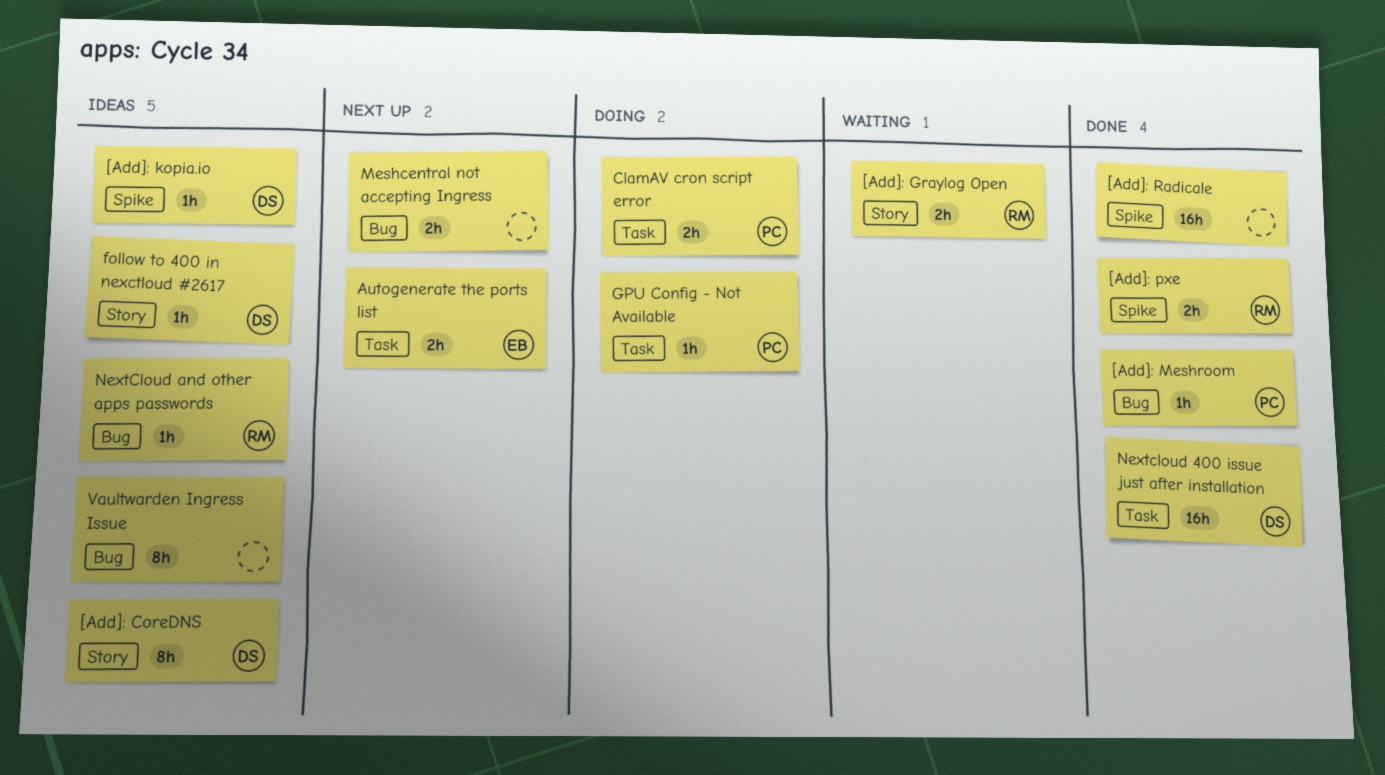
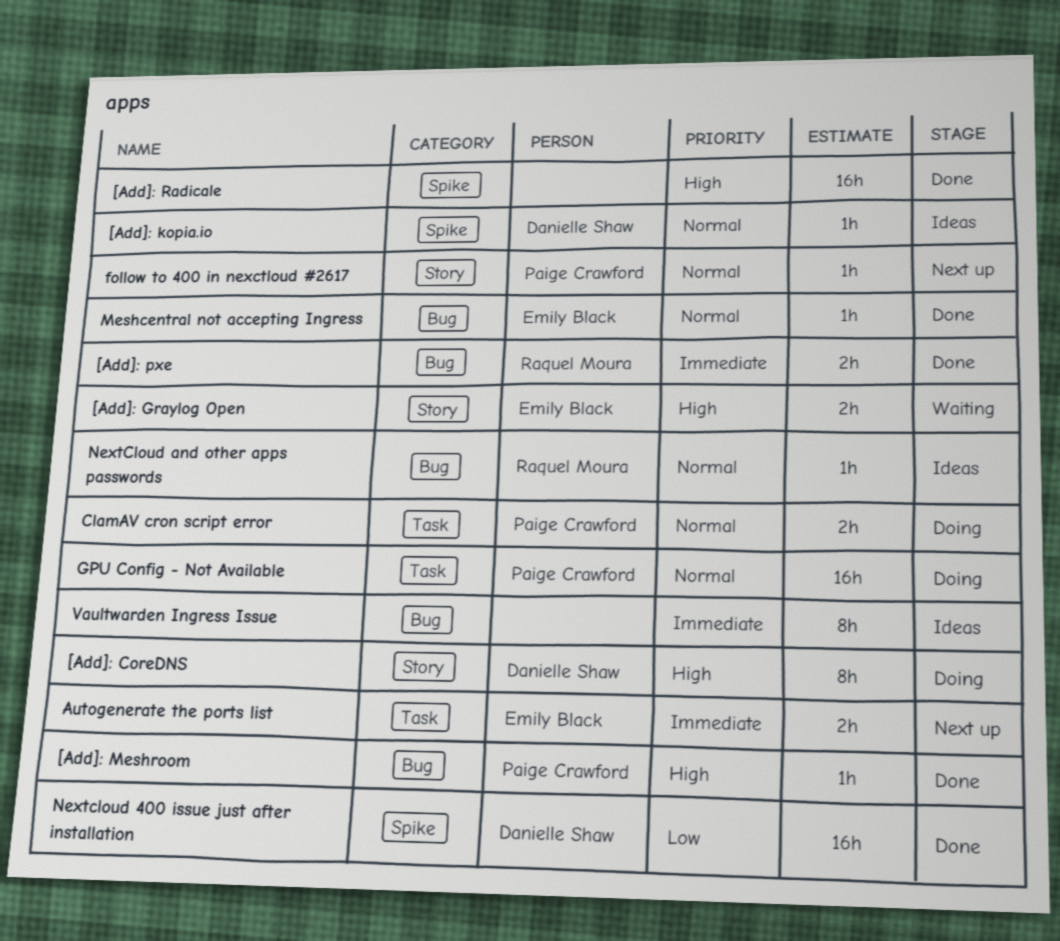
[Add]: CoreDNS, status: Ideas -> Doing
[Add]: Graylog Open, owner: Raquel Moura -> Emily Black
[Add]: pxe, label: Spike -> Bug
follow to 400 in nexctloud #2617, status: Ideas -> Next up
follow to 400 in nexctloud #2617, owner: Danielle Shaw -> Paige Crawford
GPU Config - Not Available, estimate: 1h -> 16h
Meshcentral not accepting Ingress, status: Next up -> Done
Meshcentral not accepting Ingress, owner: none -> Emily Black
Meshcentral not accepting Ingress, estimate: 2h -> 1h
Nextcloud 400 issue just after installation, label: Task -> Spike

